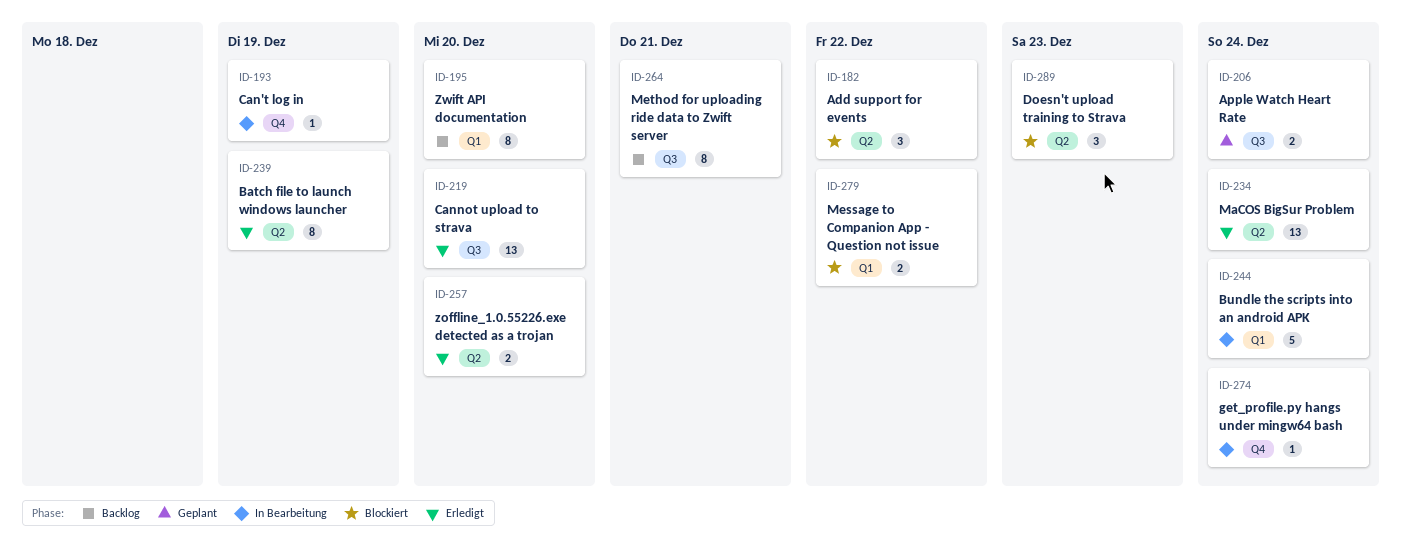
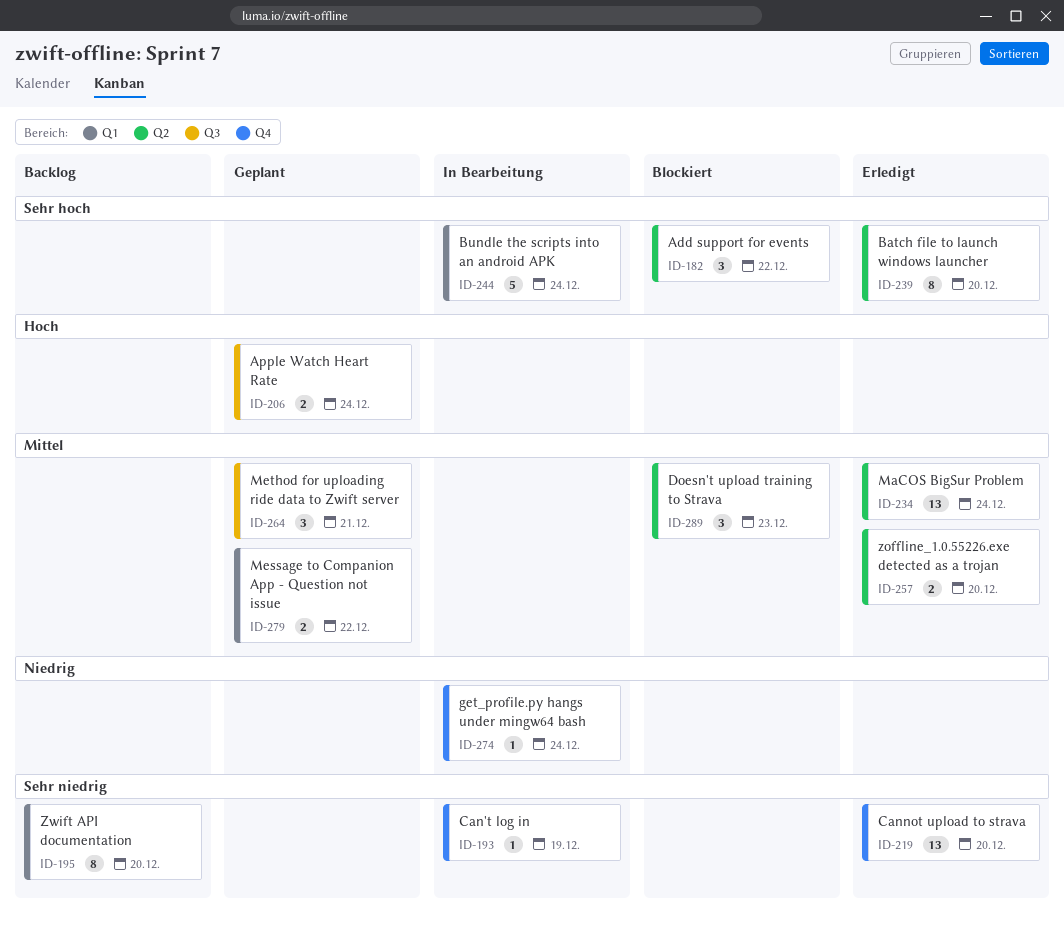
ID-219, label: Q3 -> Q4
ID-239, due: Dec 19 -> Dec 20
ID-264, status: Backlog -> Geplant
ID-264, estimate: 8 -> 3
ID-279, status: Blockiert -> Geplant

